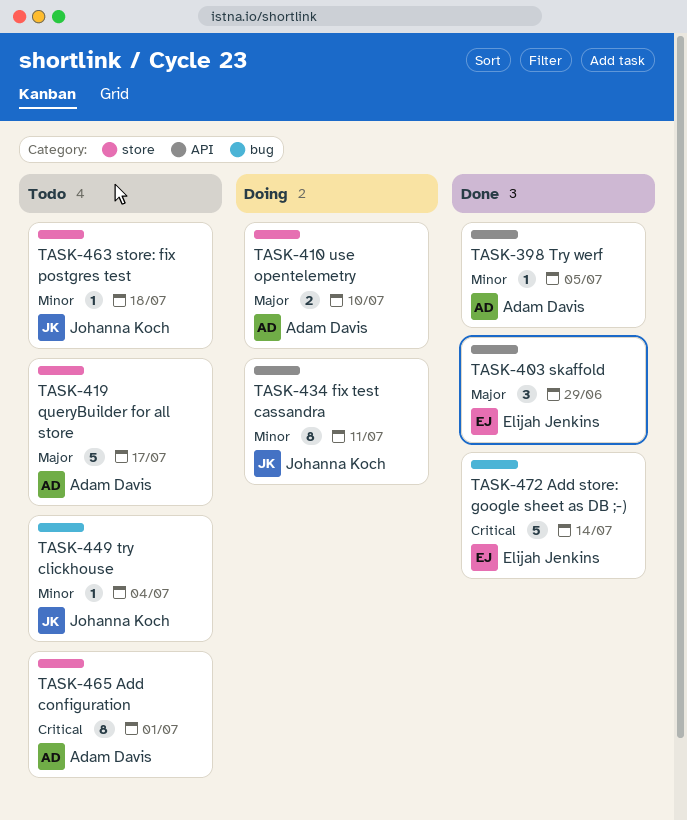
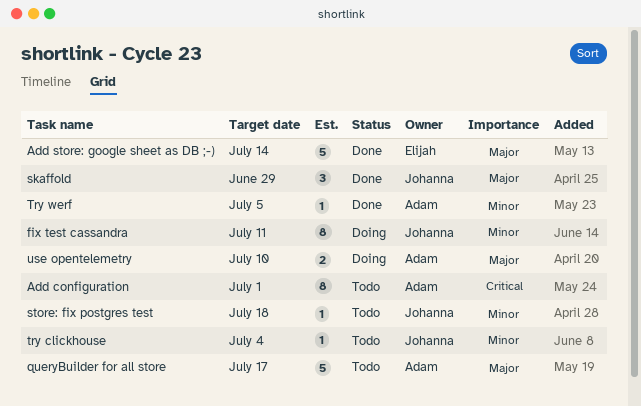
Add store: google sheet as DB ;-), priority: Critical -> Major
skaffold, owner: Elijah Jenkins -> Johanna Koch

